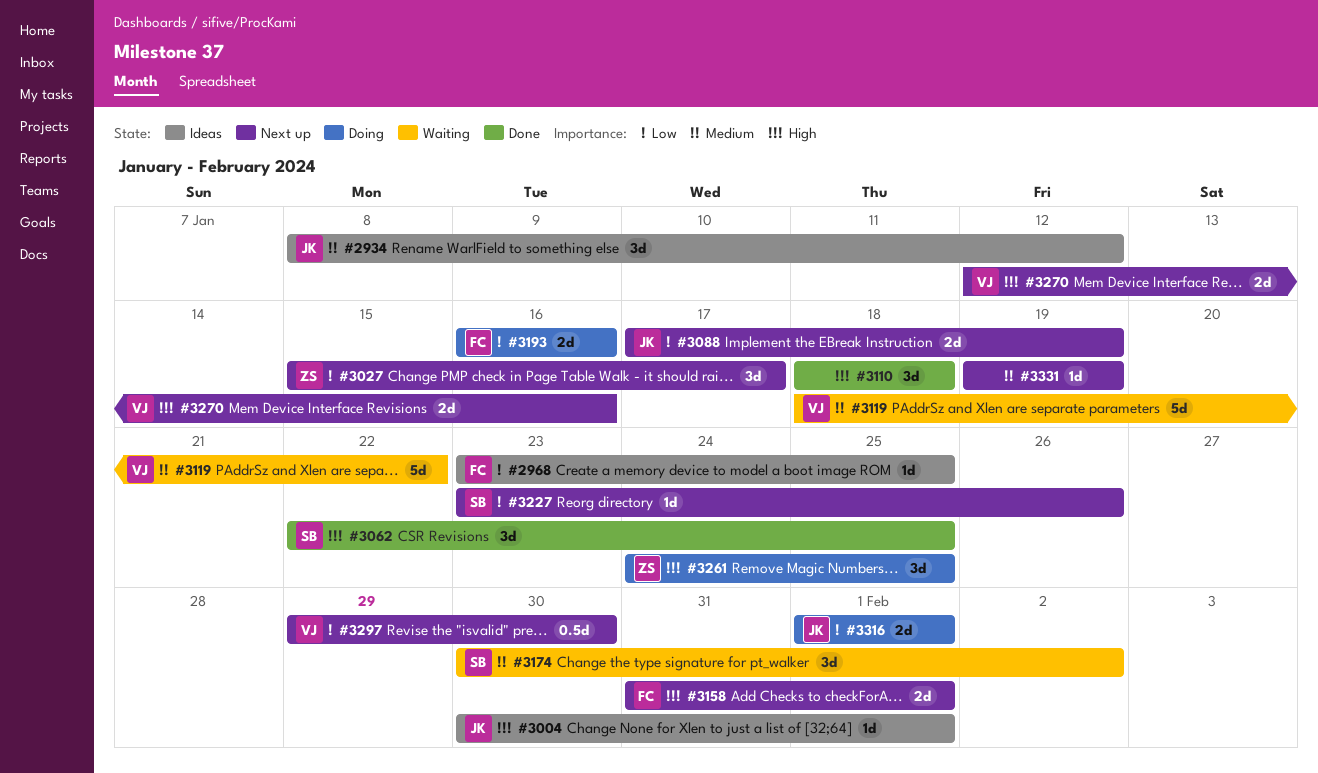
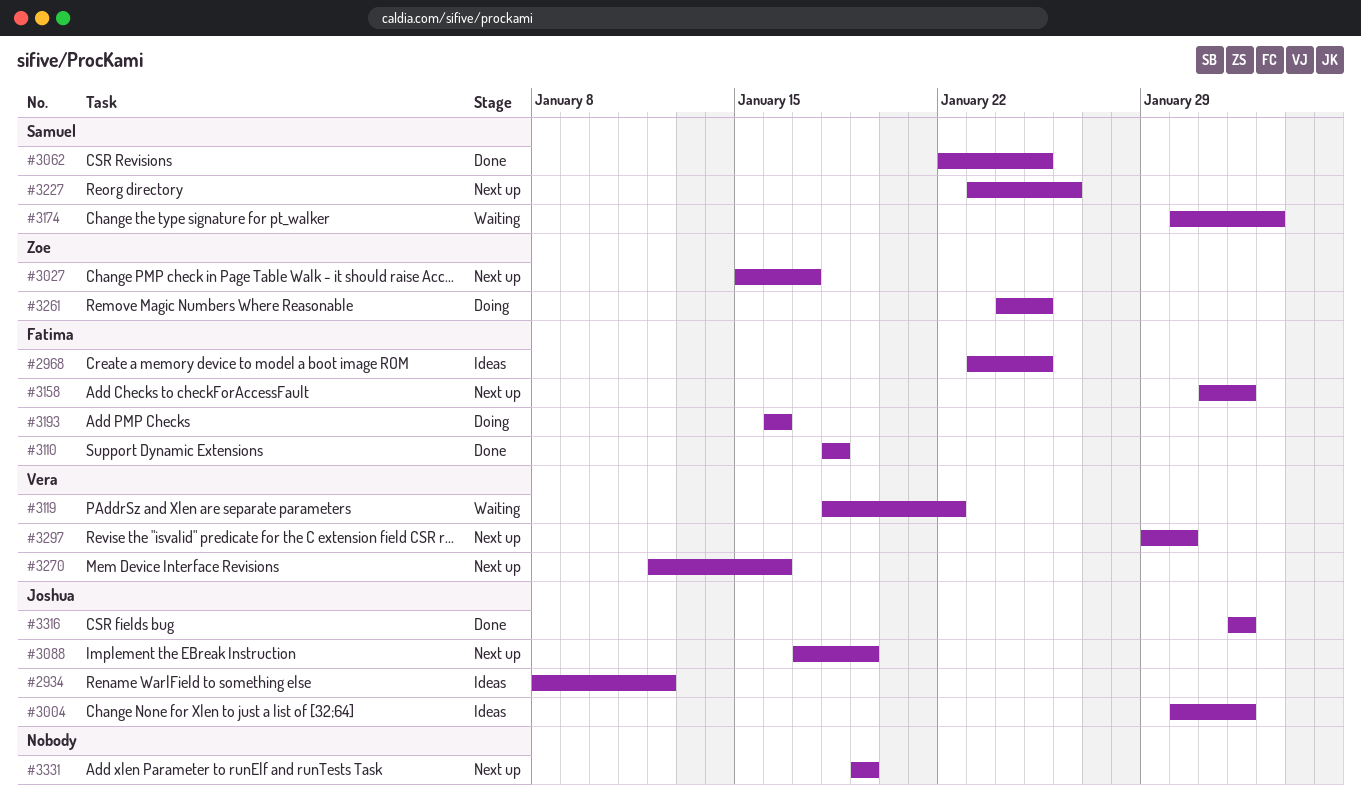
#3110, owner: none -> Fatima
#3316, status: Doing -> Done

